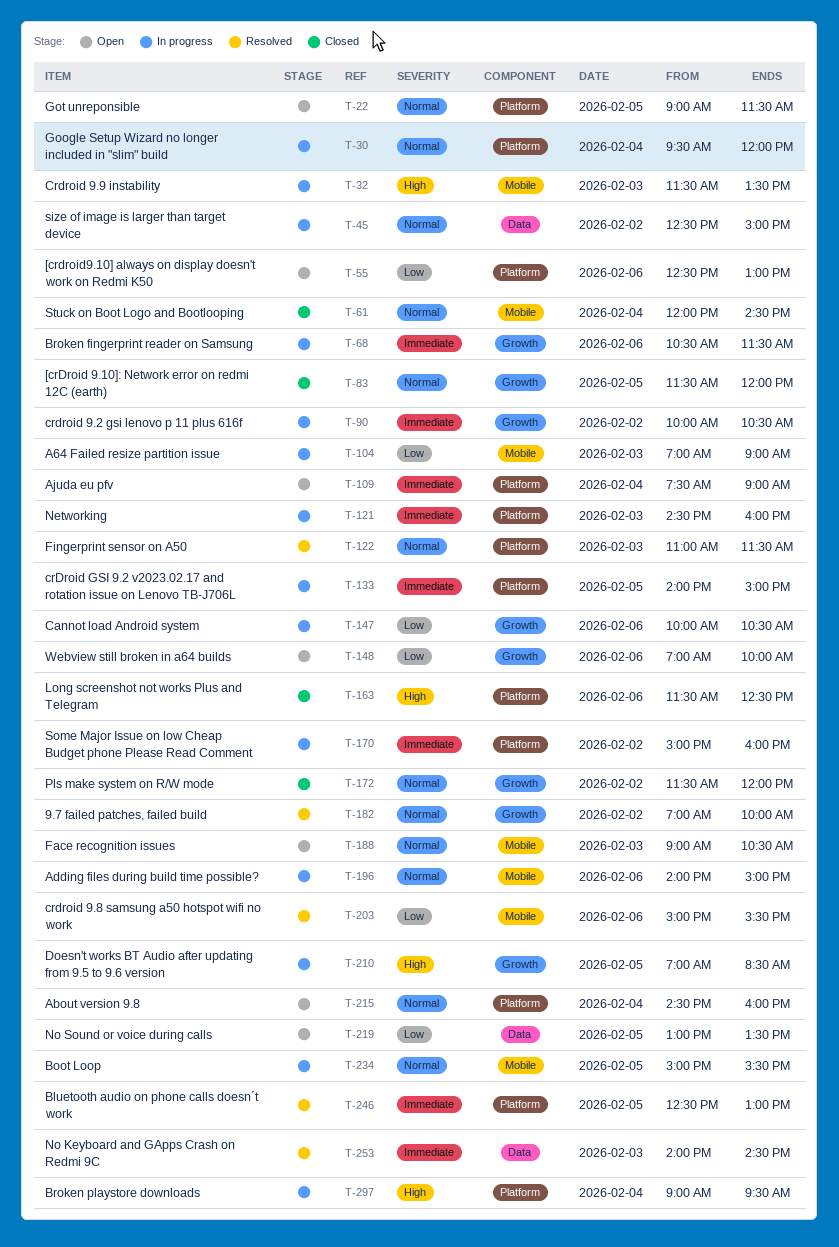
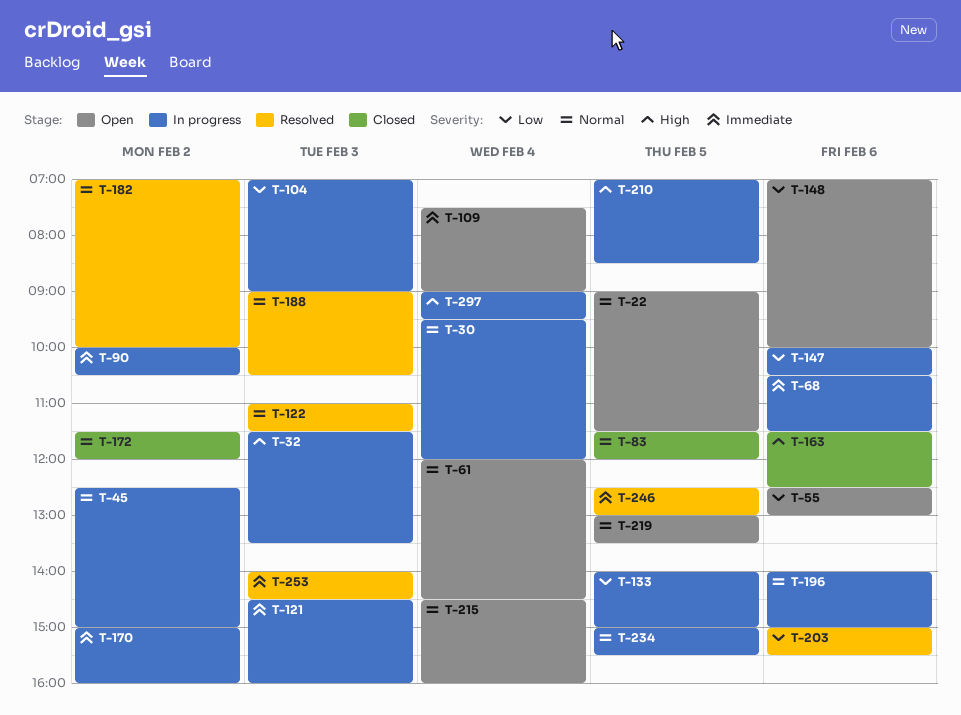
T-61, status: Closed -> Open
T-133, priority: Immediate -> Low
T-188, status: Open -> Resolved
T-219, priority: Low -> Normal

